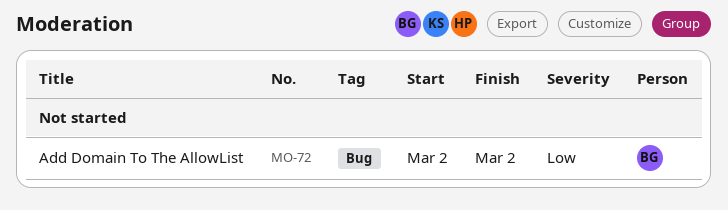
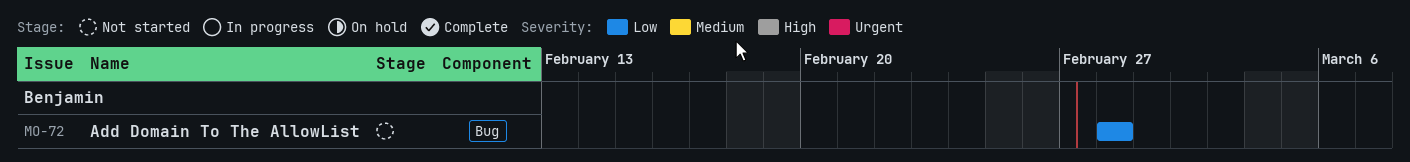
MO-72, start: Mar 2 -> Feb 28
MO-72, due: Mar 2 -> Feb 28

